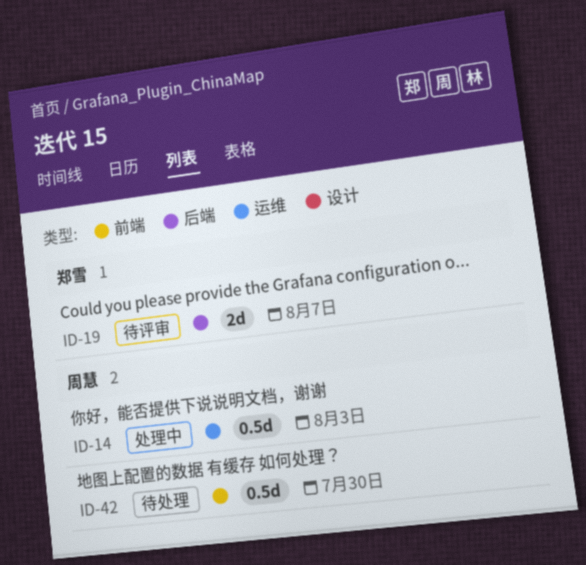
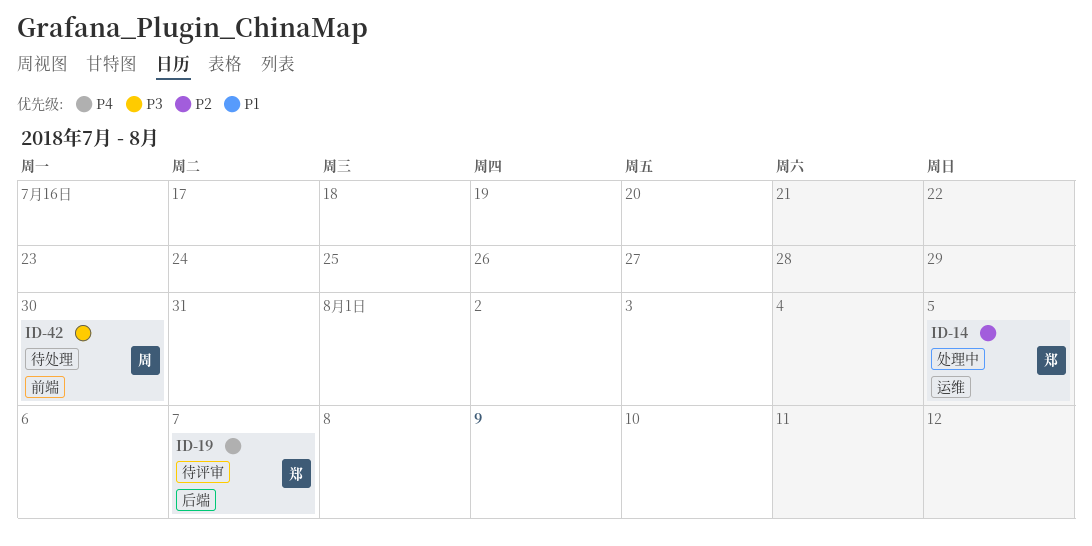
ID-14, owner: 周慧 -> 郑雪
ID-14, due: Aug 3 -> Aug 5

